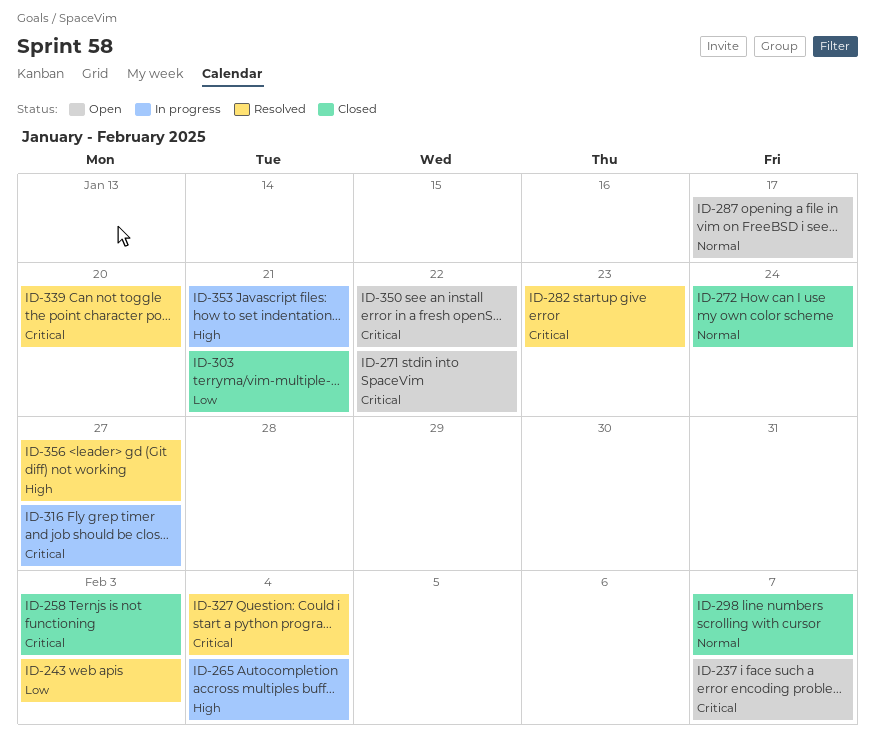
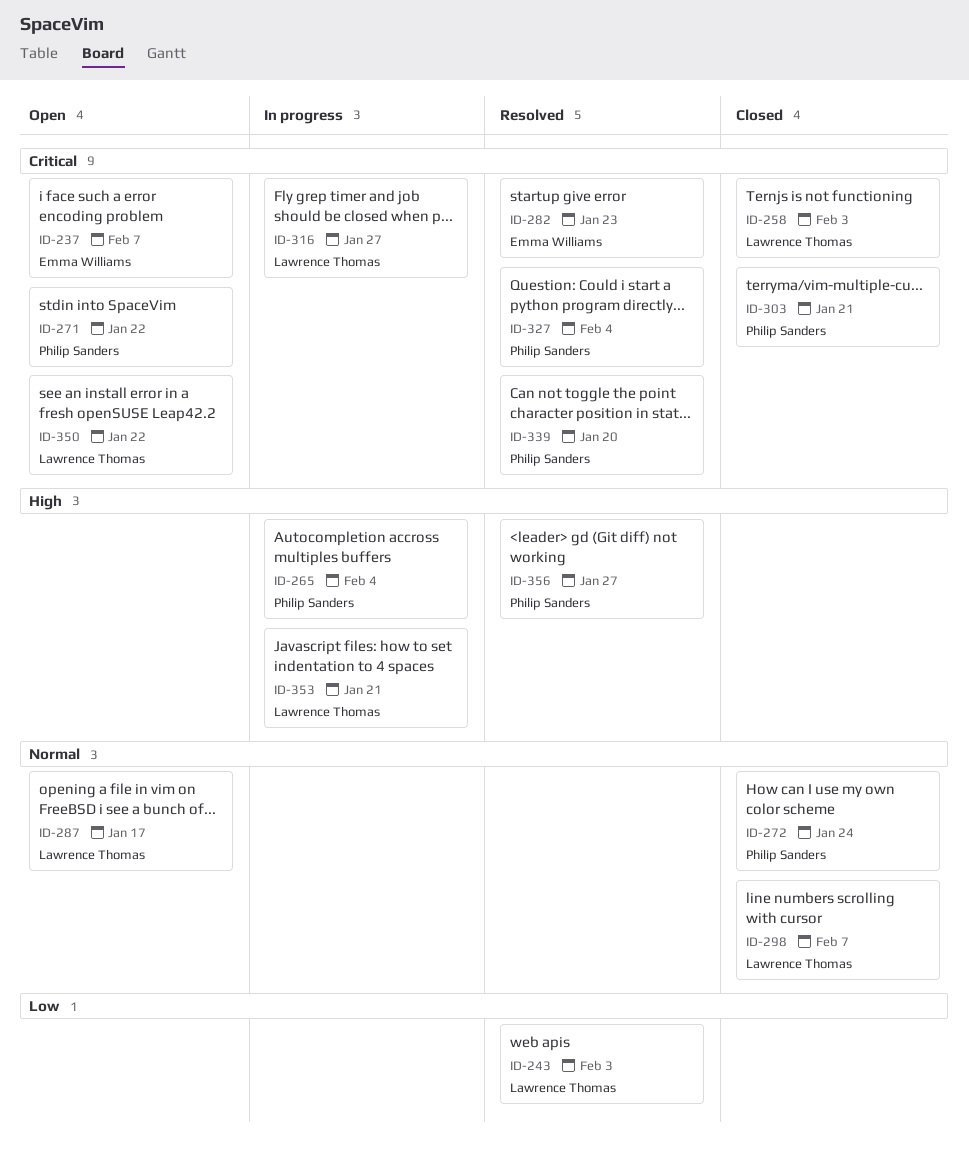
ID-303, priority: Low -> Critical

